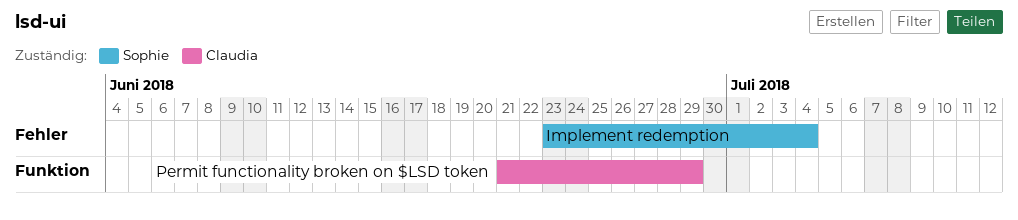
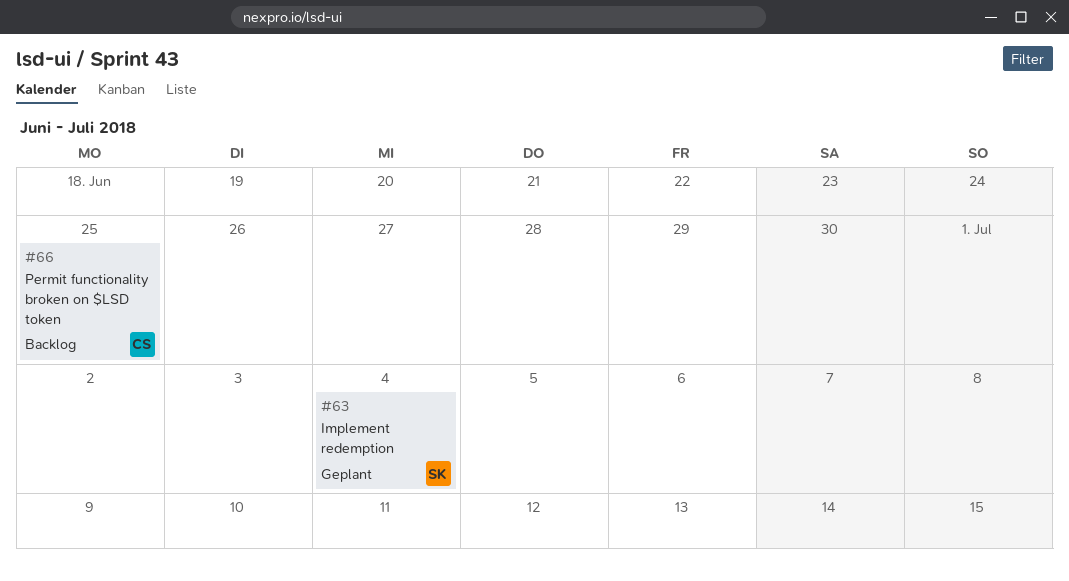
Permit functionality broken on $LSD token, due: Jun 29 -> Jun 25

